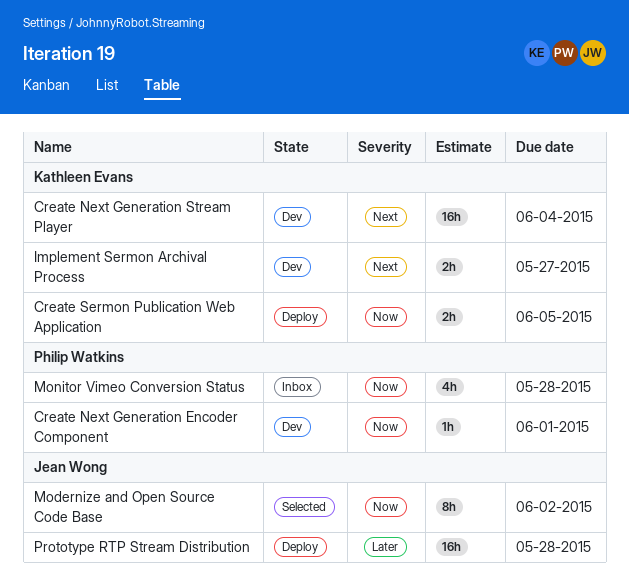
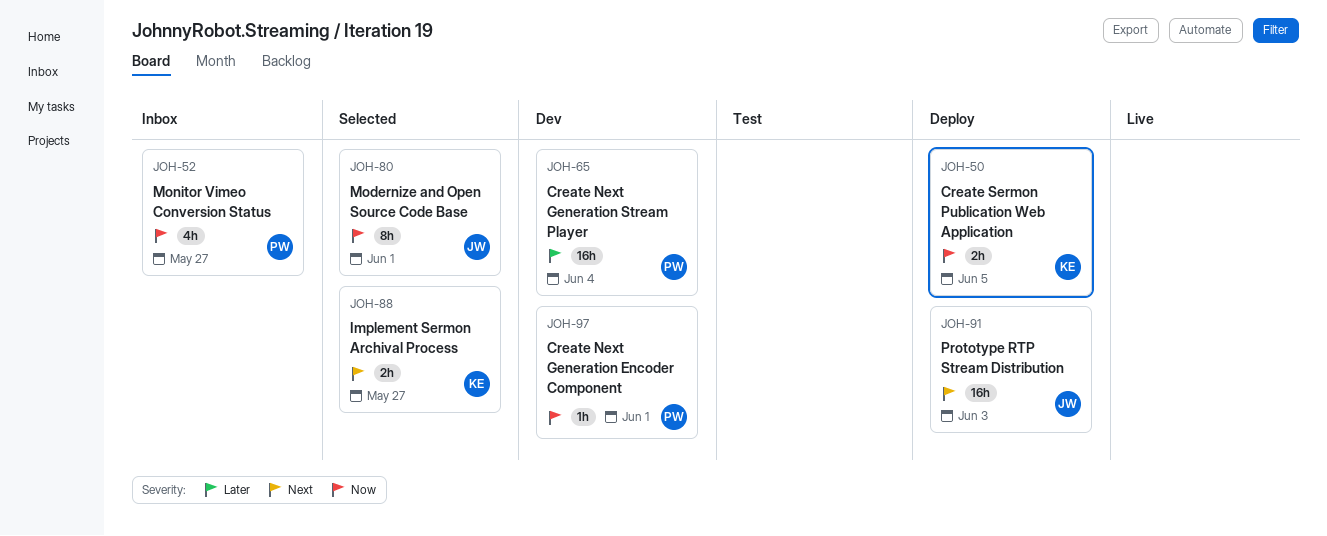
Create Next Generation Stream Player, owner: Kathleen Evans -> Philip Watkins
Create Next Generation Stream Player, priority: Next -> Later
Implement Sermon Archival Process, status: Dev -> Selected
Modernize and Open Source Code Base, due: Jun 2 -> Jun 1
Monitor Vimeo Conversion Status, due: May 28 -> May 27
Prototype RTP Stream Distribution, priority: Later -> Next
Prototype RTP Stream Distribution, due: May 28 -> Jun 3

